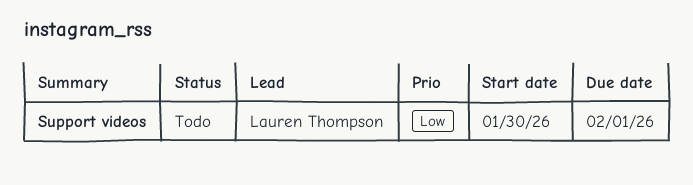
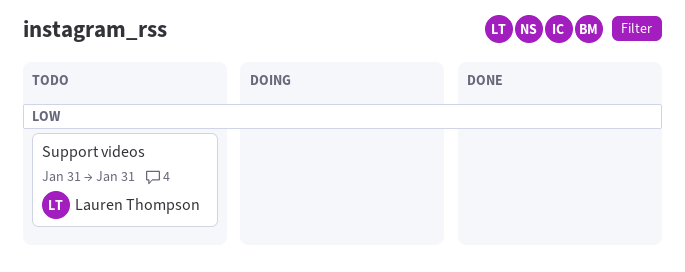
Support videos, start: Jan 30 -> Jan 31
Support videos, due: Feb 1 -> Jan 31

